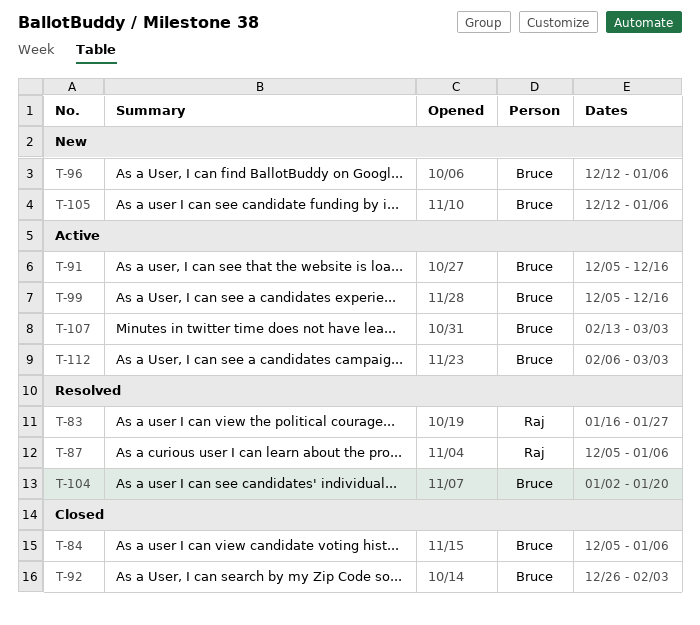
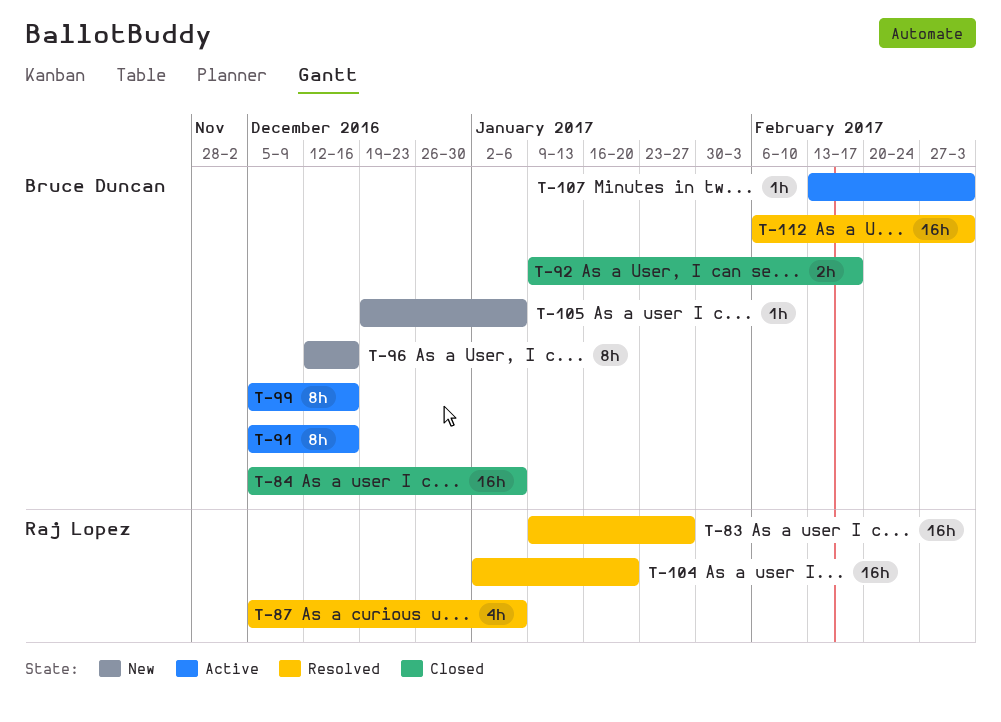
T-83, start: Jan 16 -> Jan 9
T-92, start: Dec 26 -> Jan 9
T-92, due: Feb 3 -> Feb 17
T-96, due: Jan 6 -> Dec 16
T-104, owner: Bruce Duncan -> Raj Lopez
T-105, start: Dec 12 -> Dec 19
T-112, status: Active -> Resolved

